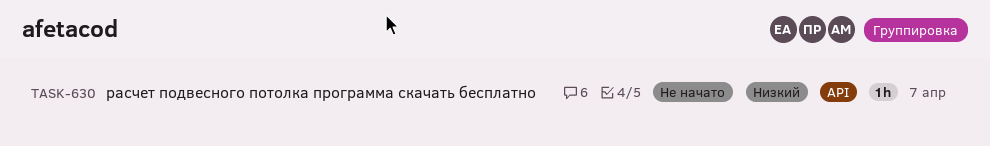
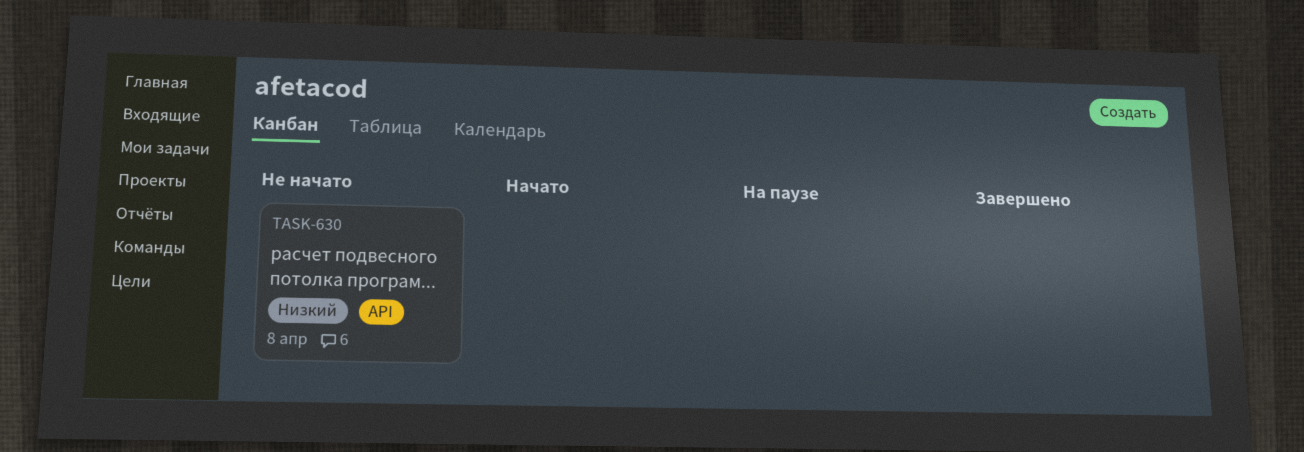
TASK-630, due: Apr 7 -> Apr 8

